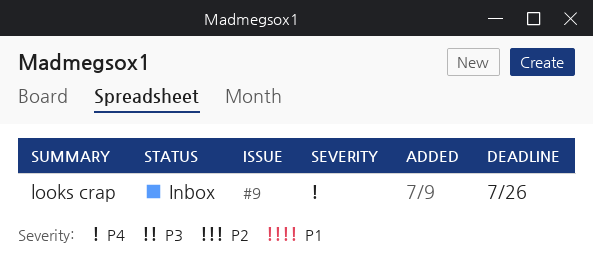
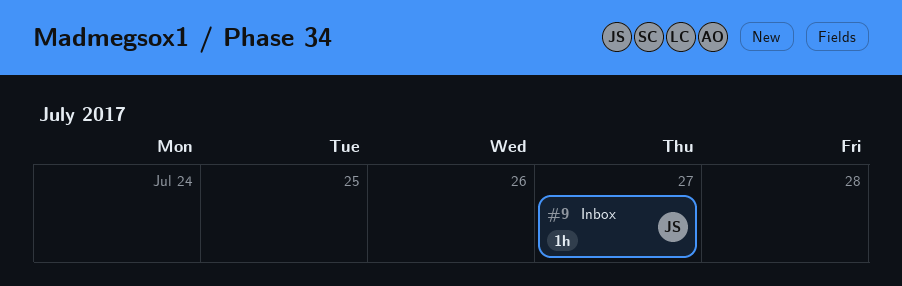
#9, due: Jul 26 -> Jul 27

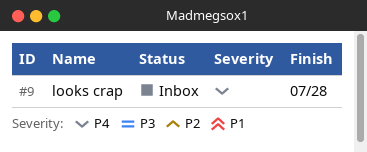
#9, due: Jul 27 -> Jul 28

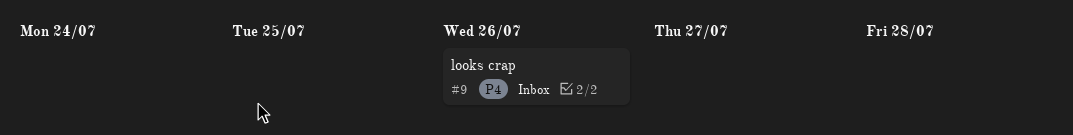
#9, due: Jul 28 -> Jul 26

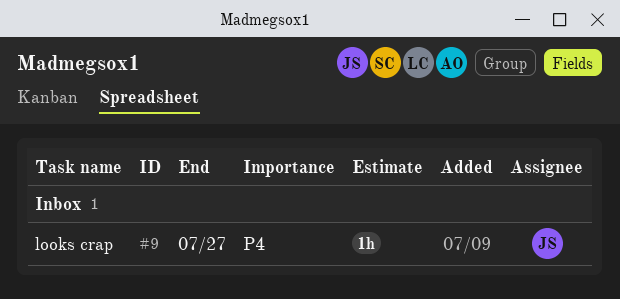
#9, due: Jul 26 -> Jul 27

